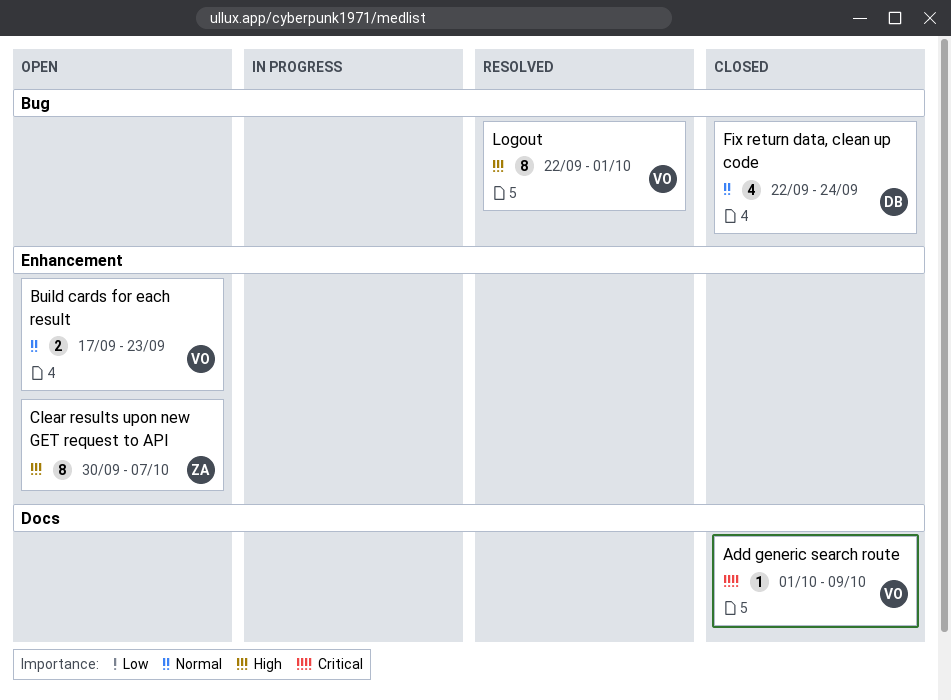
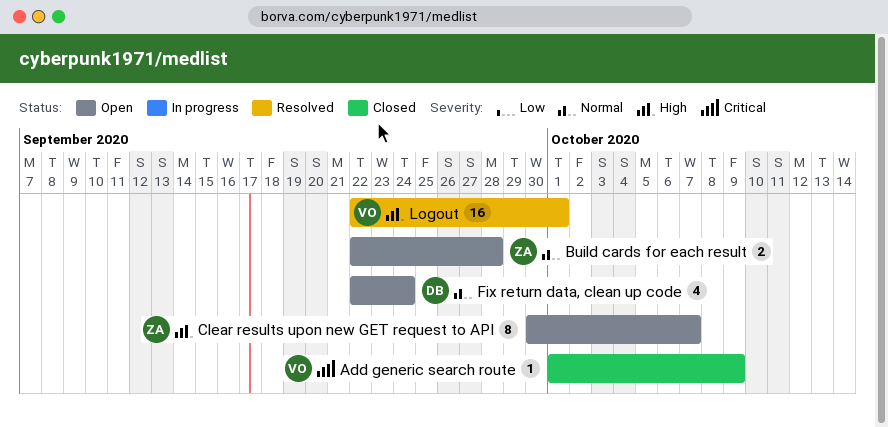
Build cards for each result, owner: VO -> ZA
Build cards for each result, start: Sep 17 -> Sep 22
Build cards for each result, due: Sep 23 -> Sep 28
Fix return data, clean up code, status: Closed -> Open
Logout, estimate: 8 -> 16

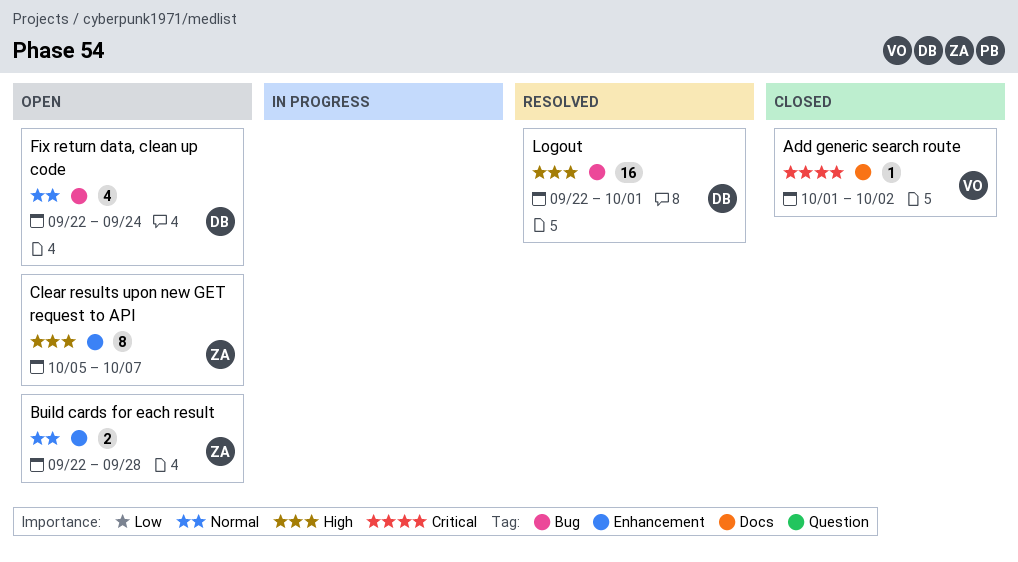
Add generic search route, due: Oct 9 -> Oct 2
Clear results upon new GET request to API, start: Sep 30 -> Oct 5
Logout, owner: VO -> DB

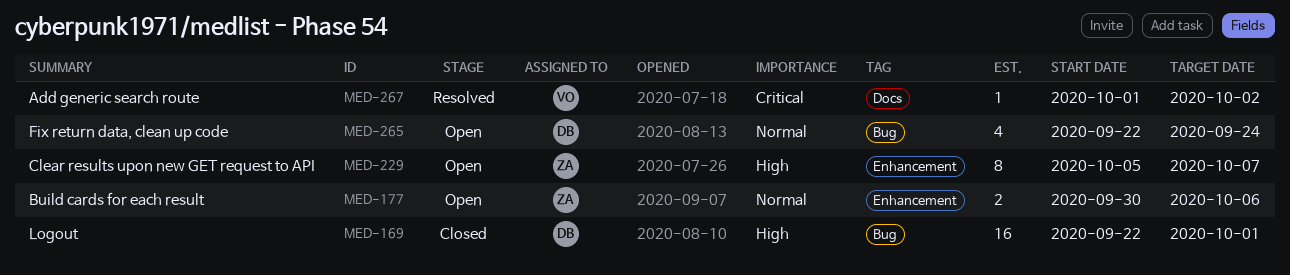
Add generic search route, status: Closed -> Resolved
Build cards for each result, start: Sep 22 -> Sep 30
Build cards for each result, due: Sep 28 -> Oct 6
Logout, status: Resolved -> Closed

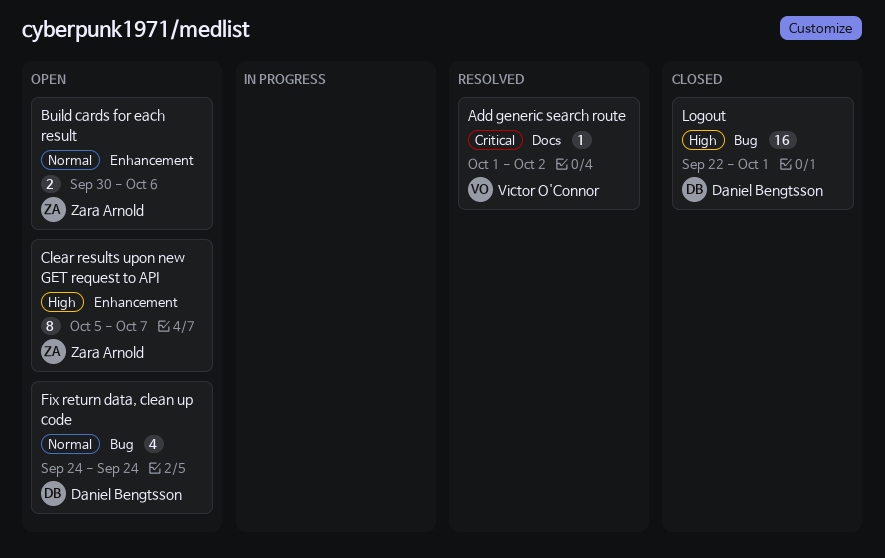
Fix return data, clean up code, start: Sep 22 -> Sep 24

